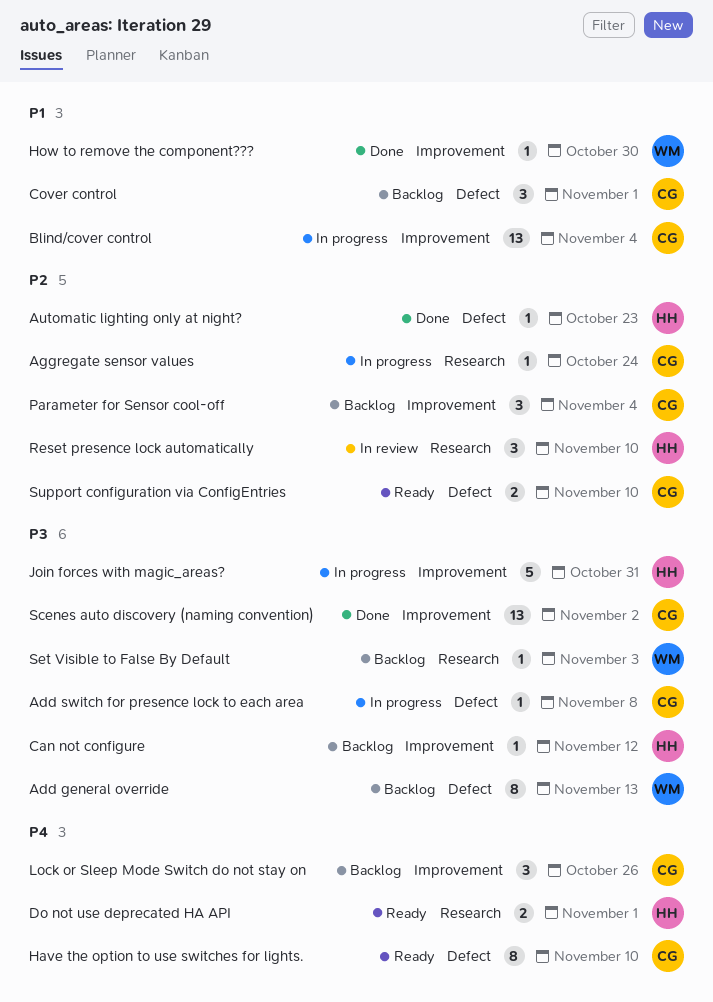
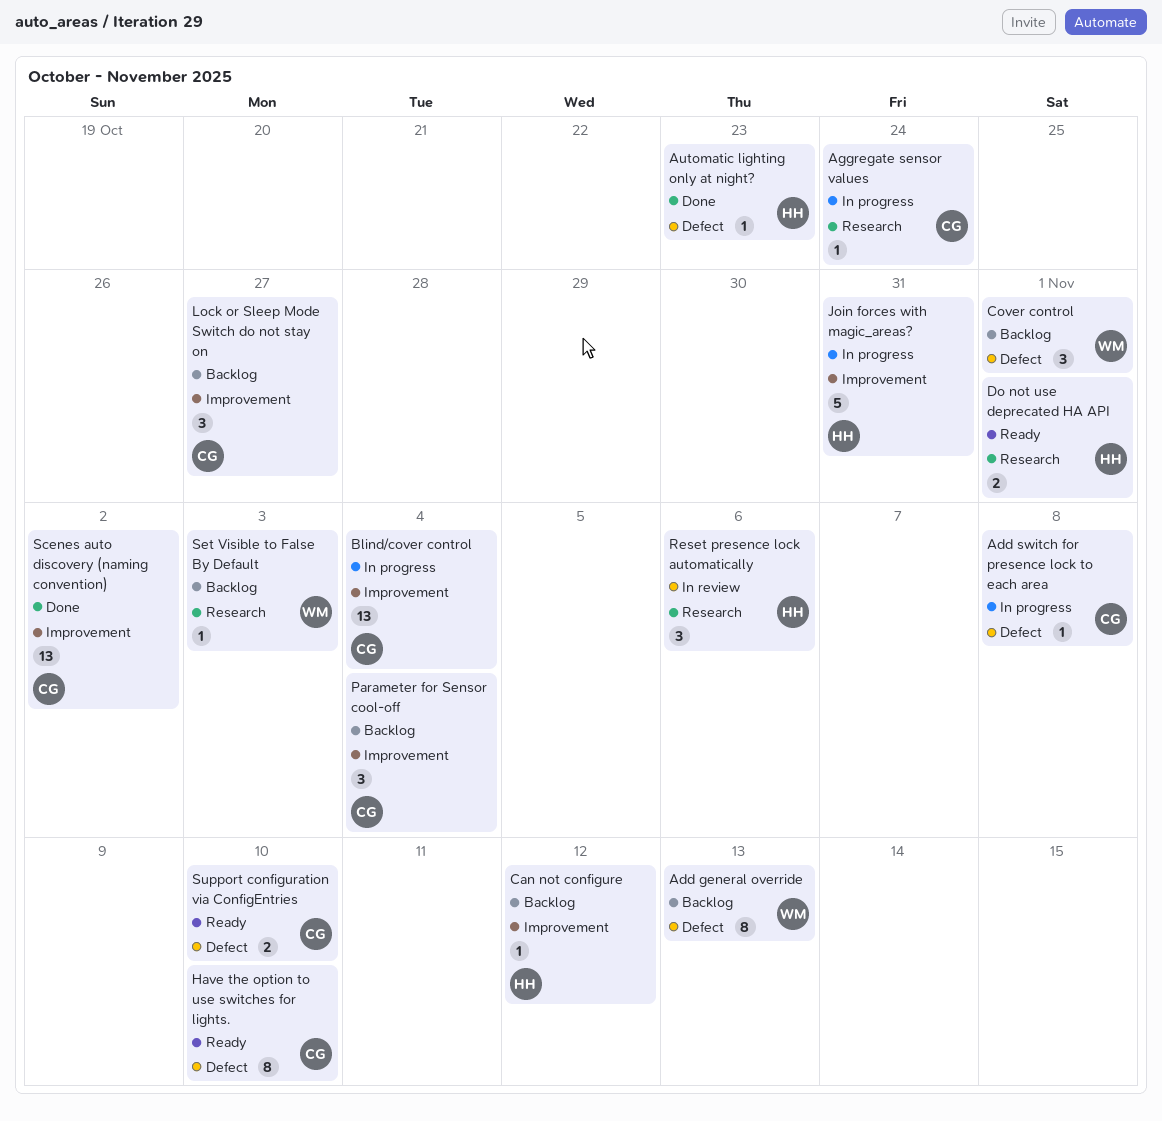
Cover control, owner: CG -> WM
How to remove the component???: present -> none
Lock or Sleep Mode Switch do not stay on, due: Oct 26 -> Oct 27
Reset presence lock automatically, due: Nov 10 -> Nov 6

